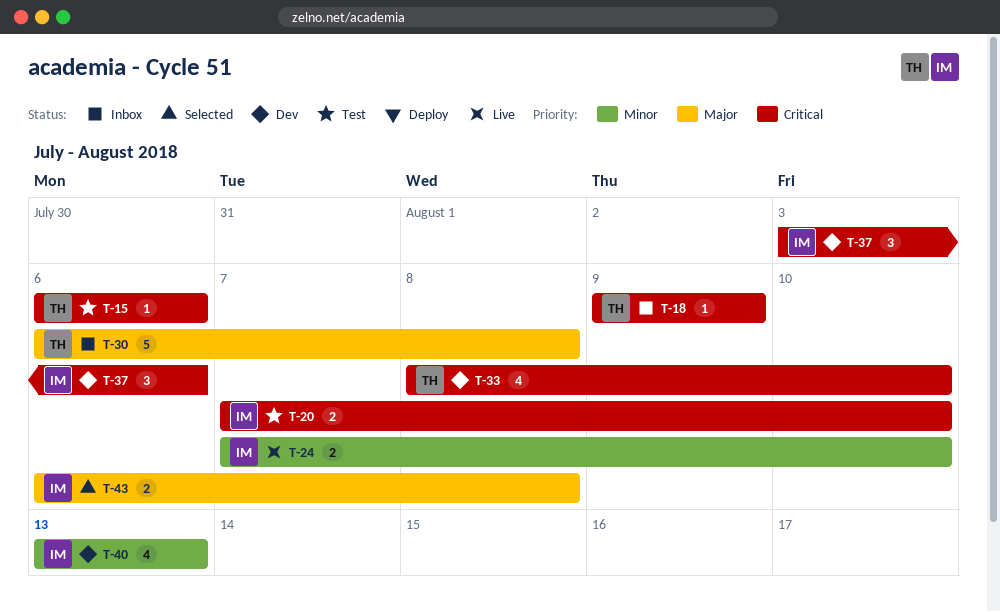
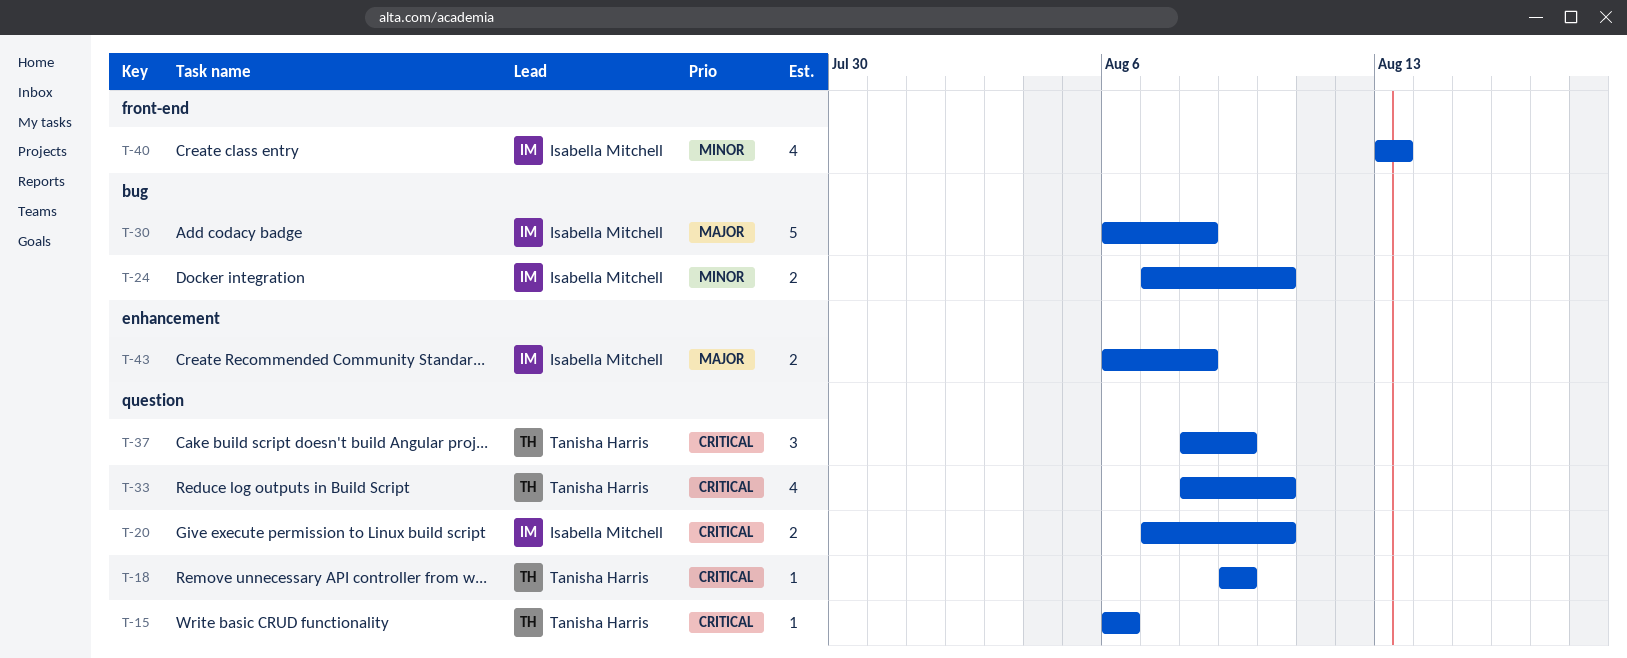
T-30, owner: Tanisha Harris -> Isabella Mitchell
T-37, owner: Isabella Mitchell -> Tanisha Harris
T-37, start: Aug 3 -> Aug 8
T-37, due: Aug 6 -> Aug 9

